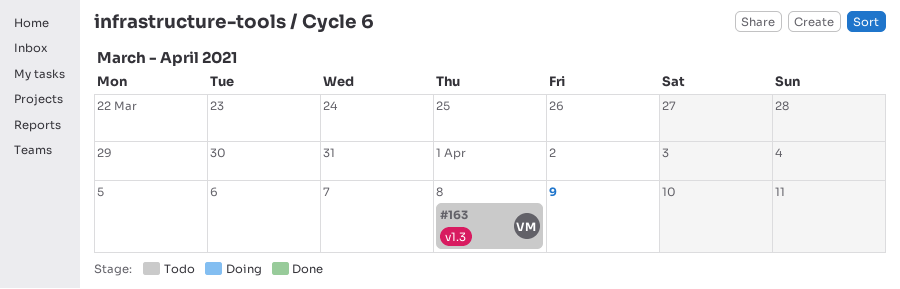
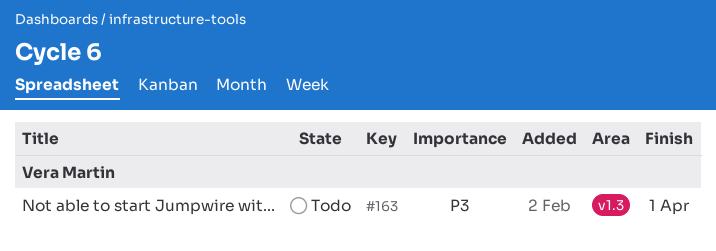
#163, due: Apr 8 -> Apr 1

